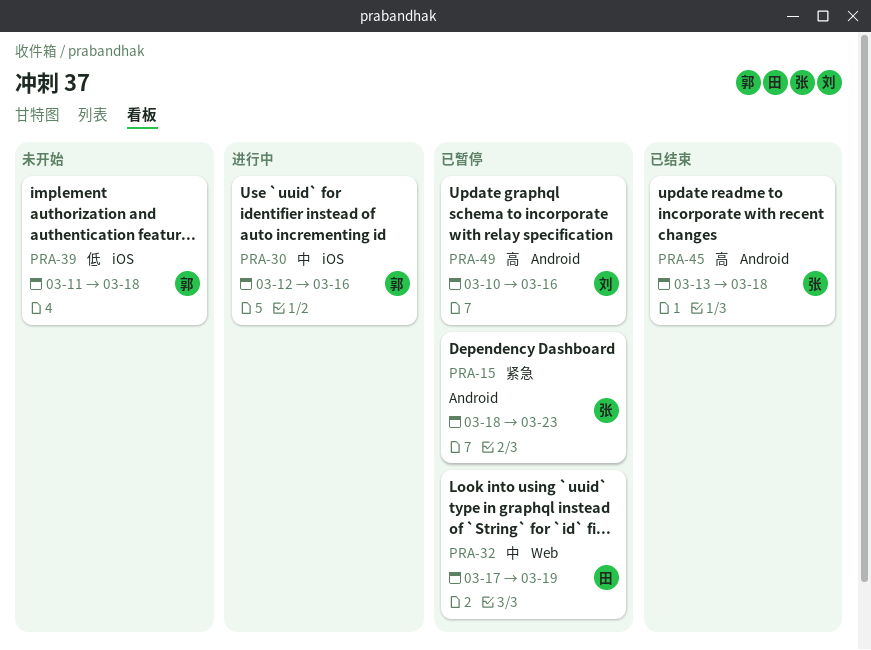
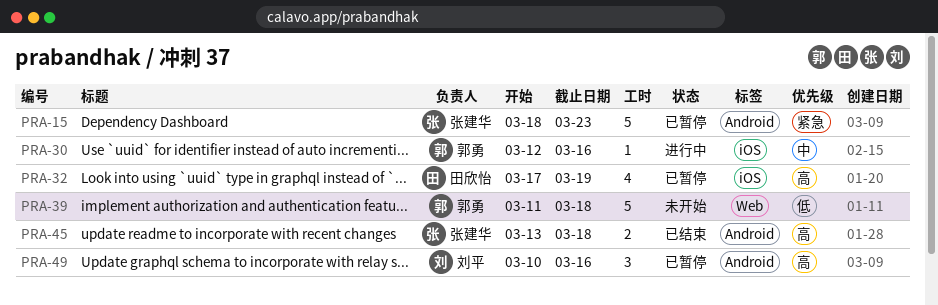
PRA-32, priority: 中 -> 高
PRA-32, label: Web -> iOS
PRA-39, label: iOS -> Web

